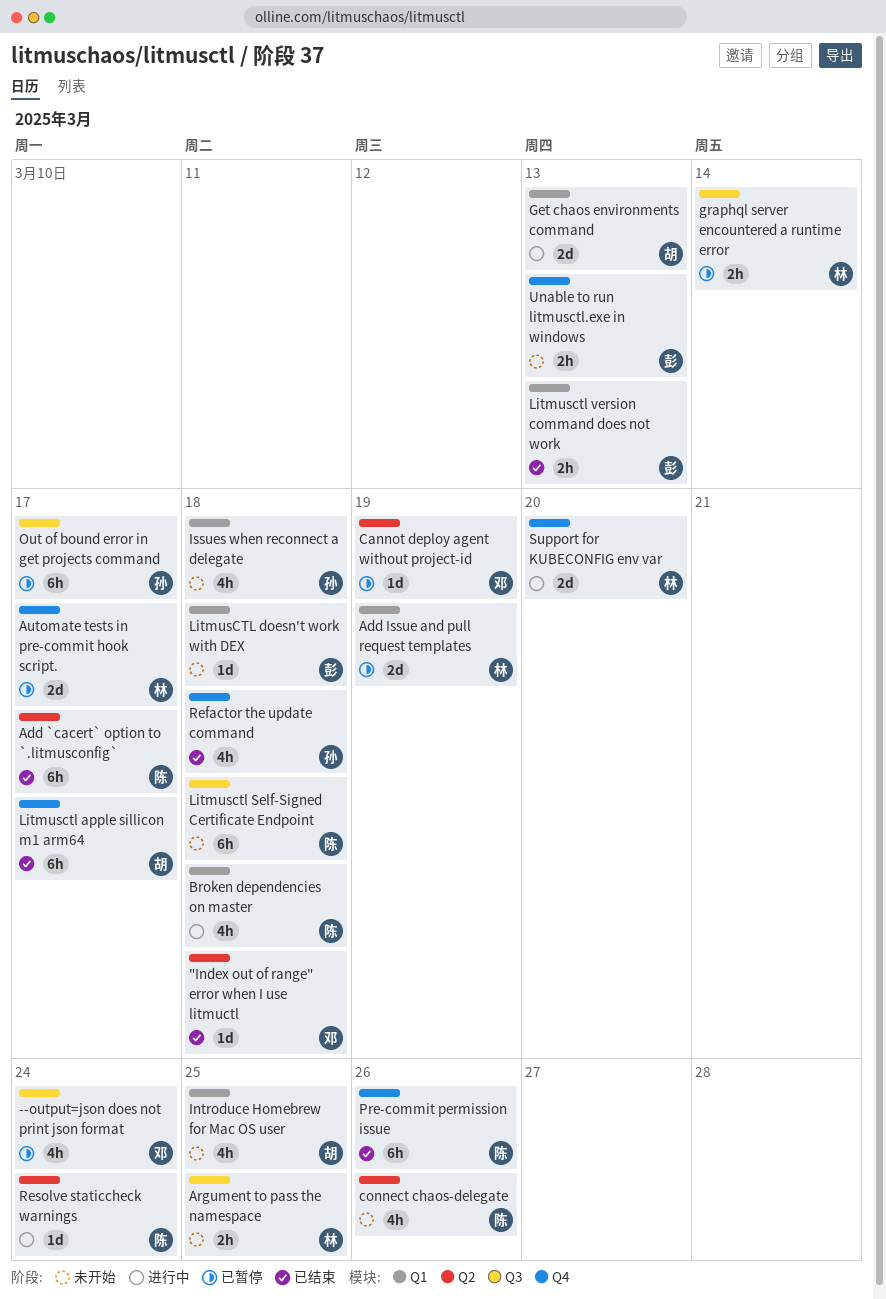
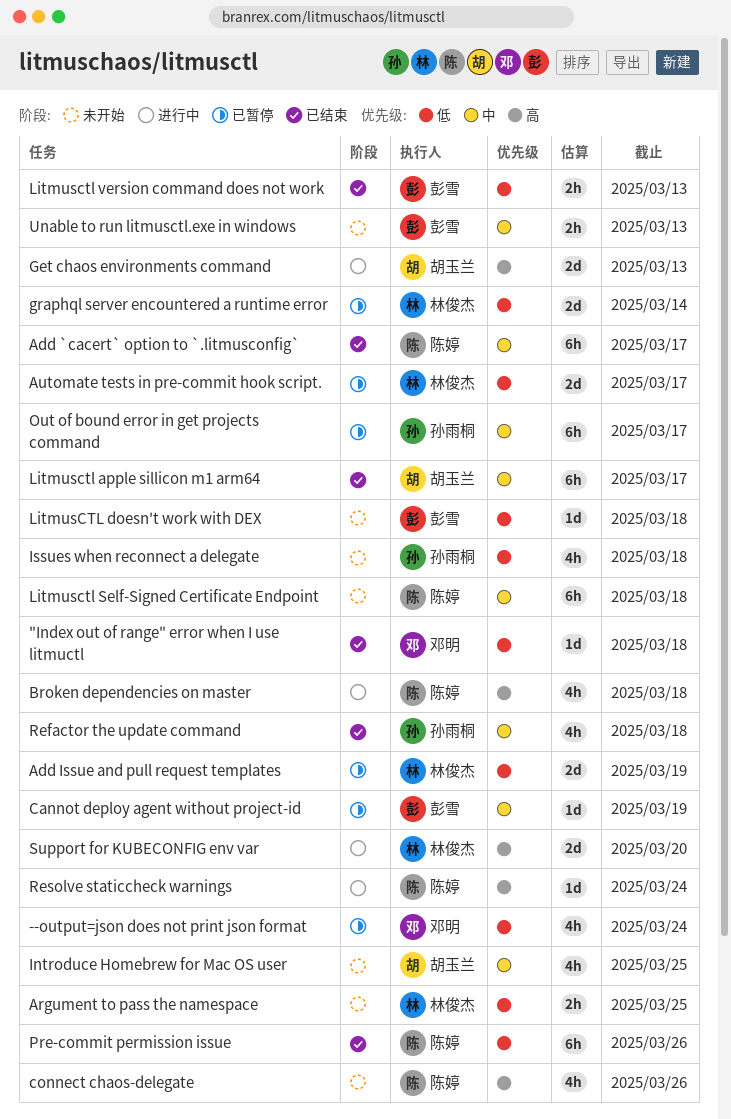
Cannot deploy agent without project-id, owner: 邓明 -> 彭雪
graphql server encountered a runtime error, estimate: 2h -> 2d

